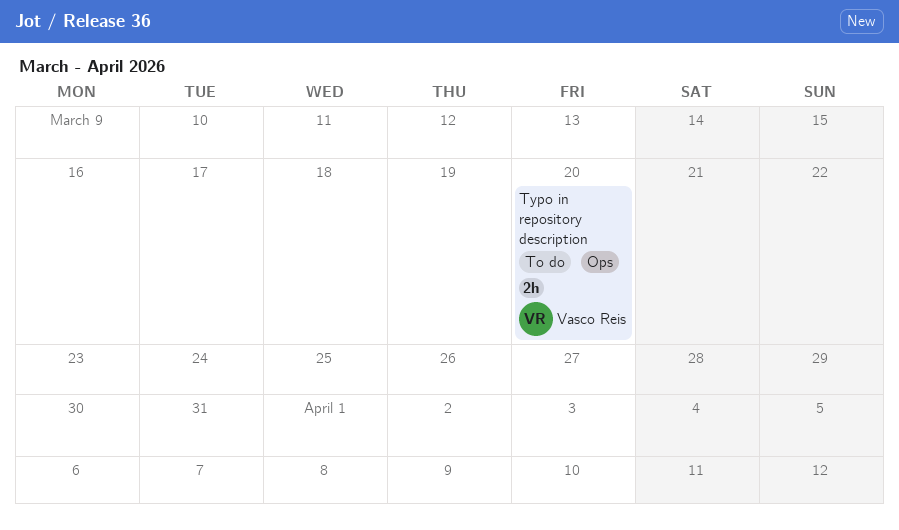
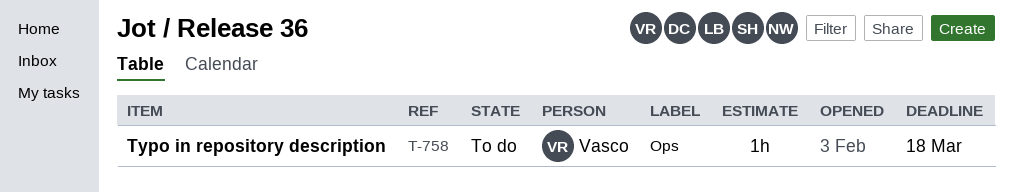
Typo in repository description, estimate: 2h -> 1h
Typo in repository description, due: Mar 20 -> Mar 18

